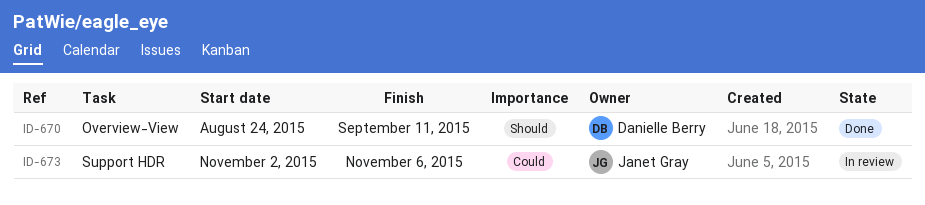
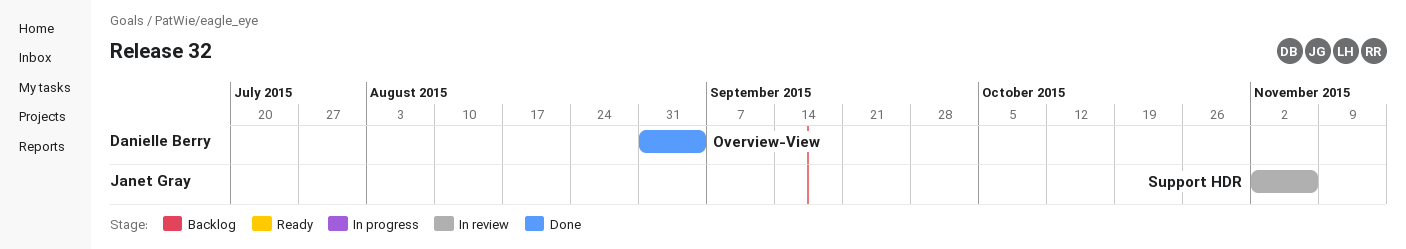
Overview-View, start: Aug 24 -> Aug 31
Overview-View, due: Sep 11 -> Sep 4

